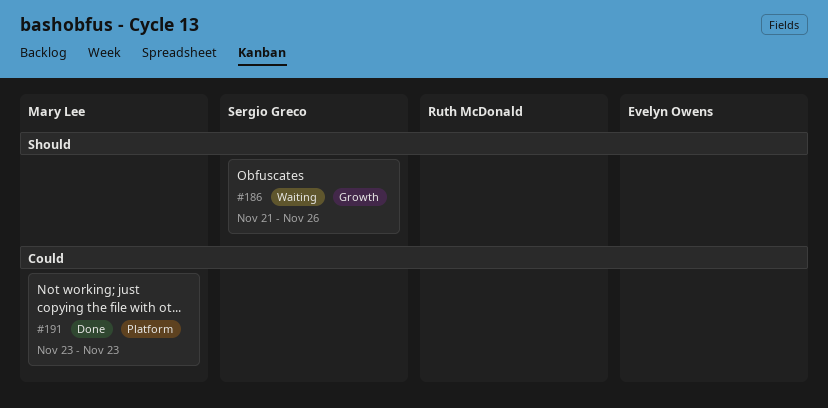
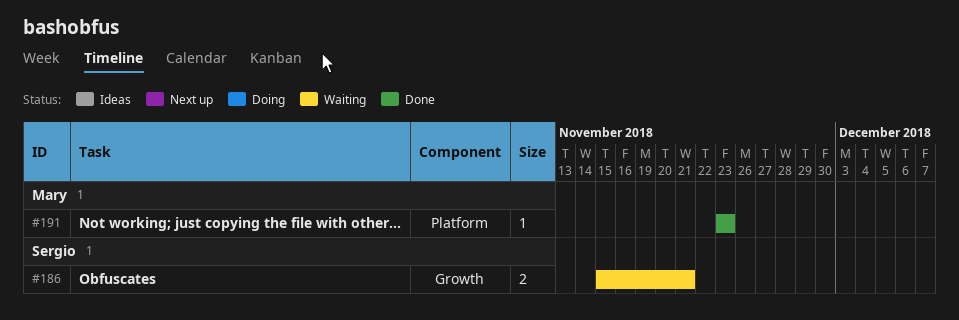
#186, start: Nov 21 -> Nov 15
#186, due: Nov 26 -> Nov 21

